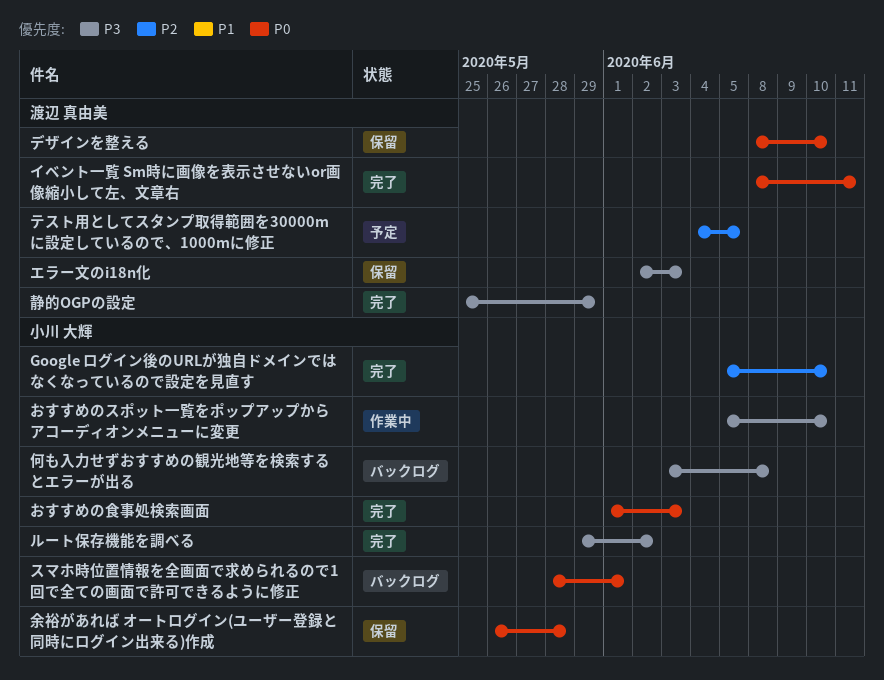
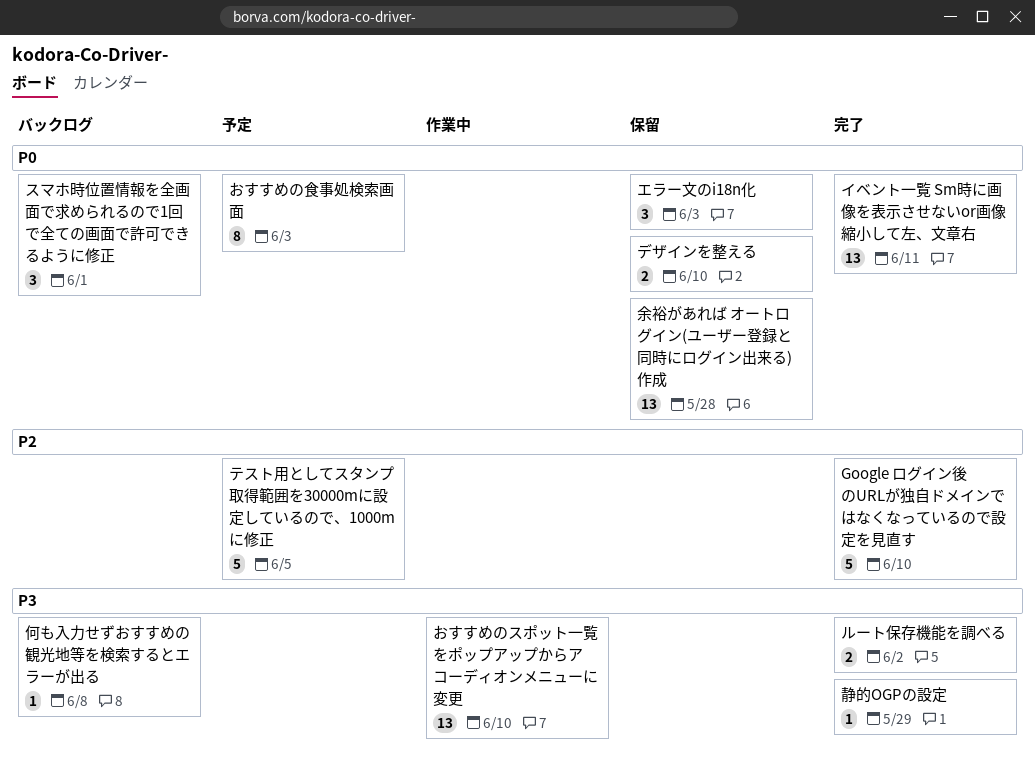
おすすめの食事処検索画面, status: 完了 -> 予定
エラー文のi18n化, priority: P3 -> P0

